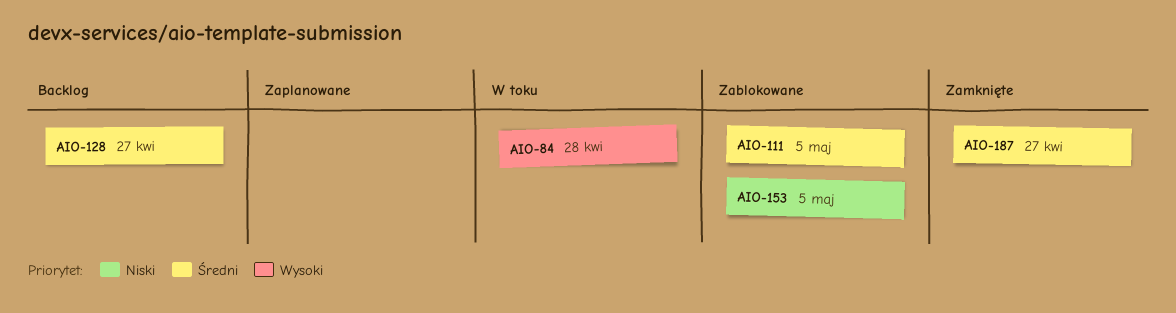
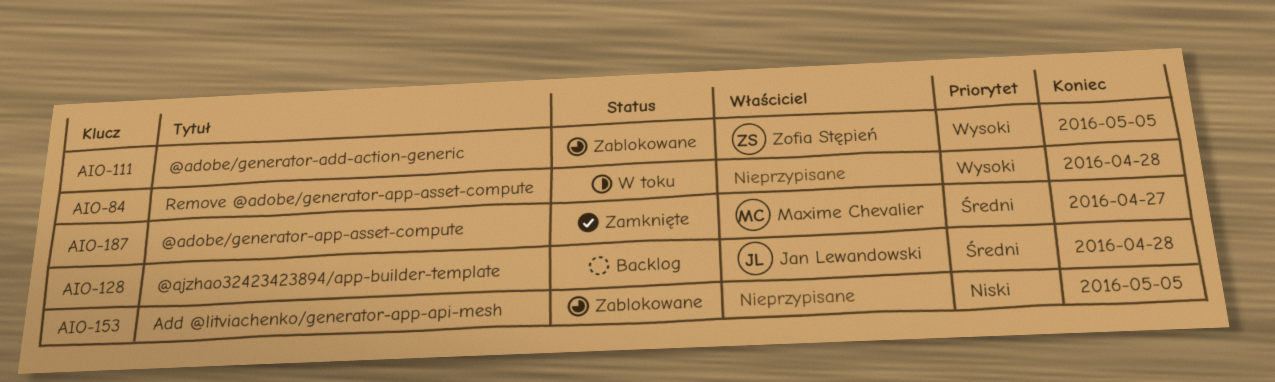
AIO-111, priority: Średni -> Wysoki
AIO-128, due: Apr 27 -> Apr 28

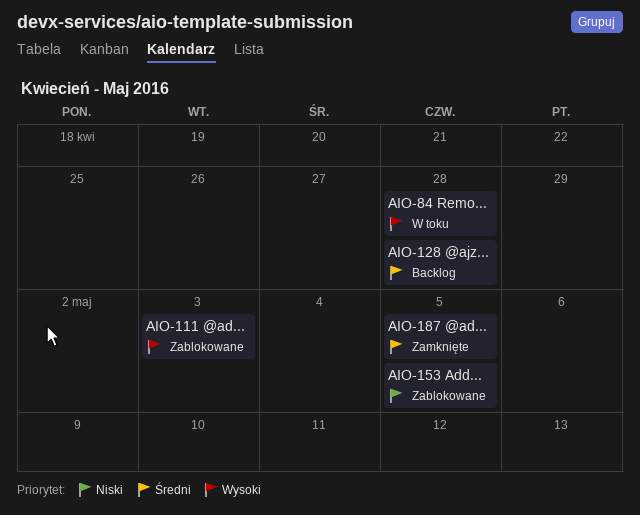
AIO-111, due: May 5 -> May 3
AIO-187, due: Apr 27 -> May 5

